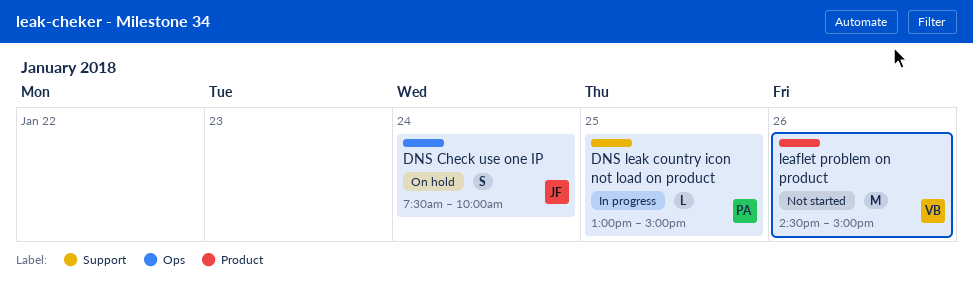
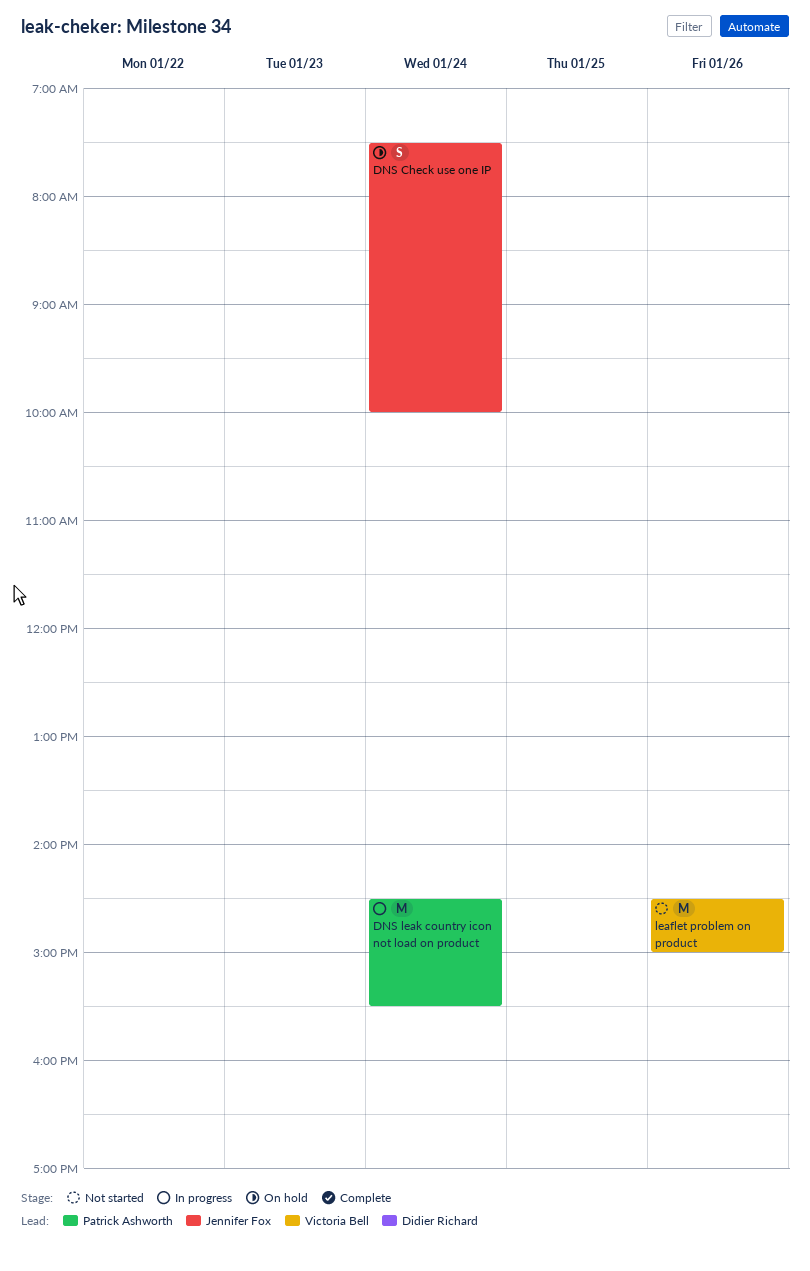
DNS leak country icon not load on product, estimate: L -> M
DNS leak country icon not load on product, day: Jan 25 -> Jan 24
DNS leak country icon not load on product, begins: 13:00 -> 14:30
DNS leak country icon not load on product, ends: 15:00 -> 15:30

